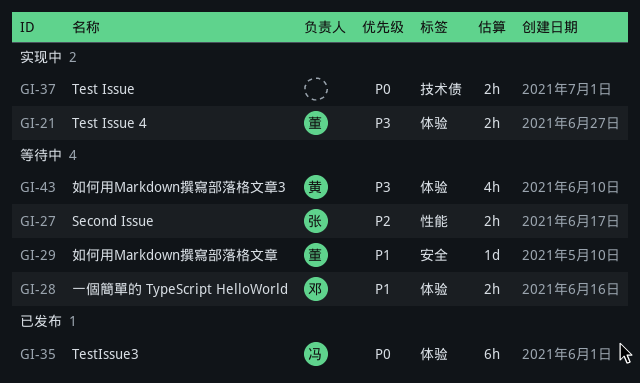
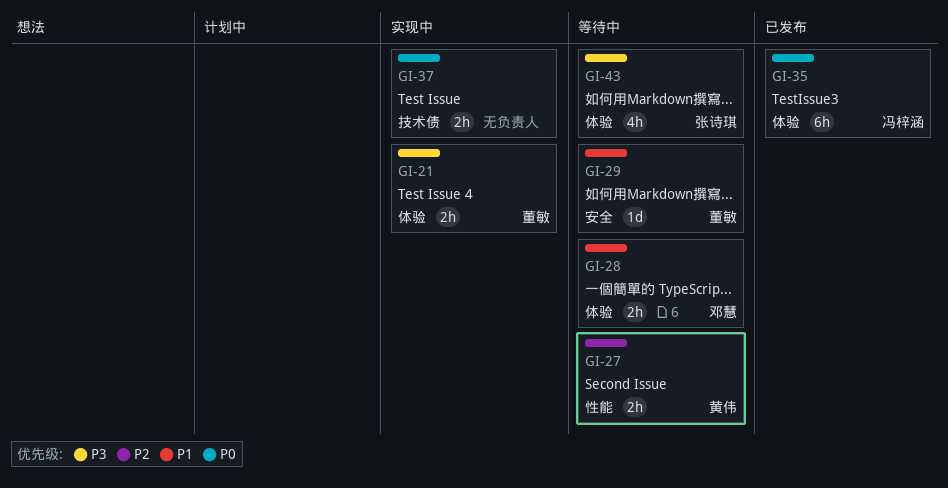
GI-27, owner: 张诗琪 -> 黄伟
GI-43, owner: 黄伟 -> 张诗琪

